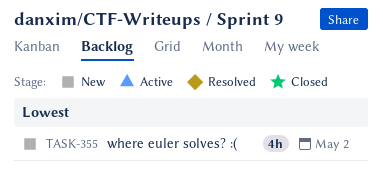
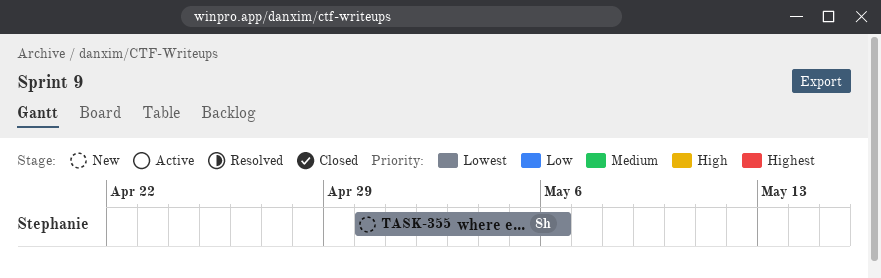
TASK-355, estimate: 4h -> 8h
TASK-355, due: May 2 -> May 6

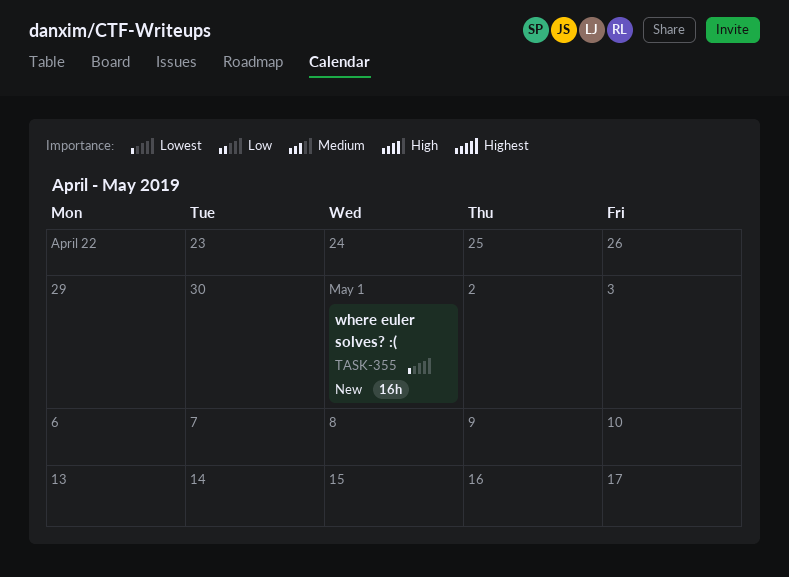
TASK-355, estimate: 8h -> 16h
TASK-355, due: May 6 -> May 1

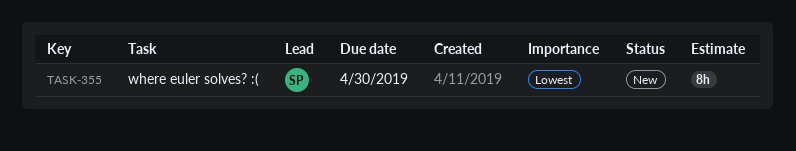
TASK-355, estimate: 16h -> 8h
TASK-355, due: May 1 -> Apr 30

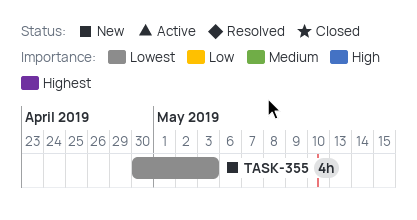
TASK-355, estimate: 8h -> 4h
TASK-355, due: Apr 30 -> May 3

